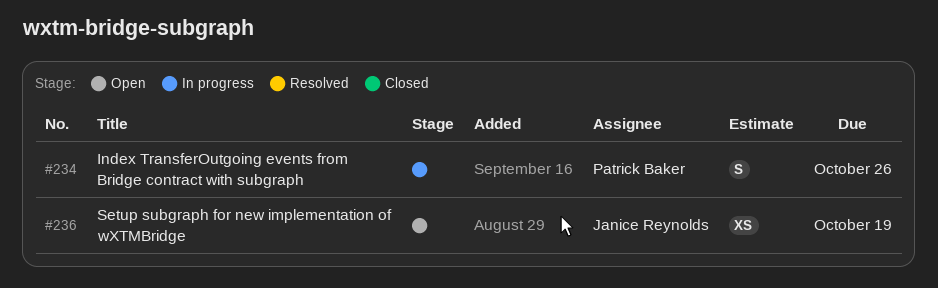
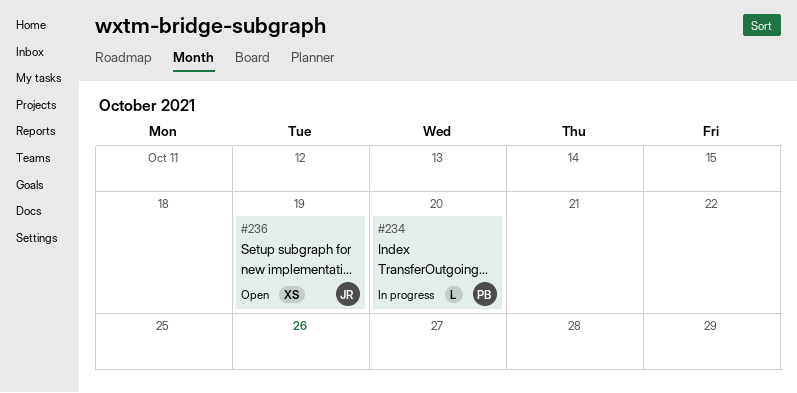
#234, estimate: S -> L
#234, due: Oct 26 -> Oct 20

